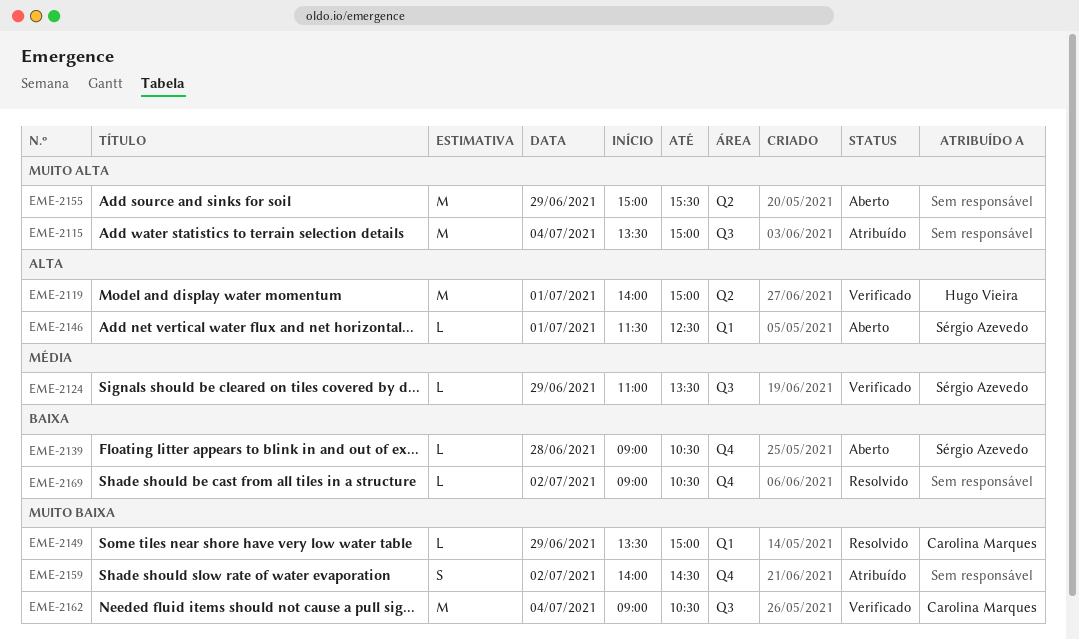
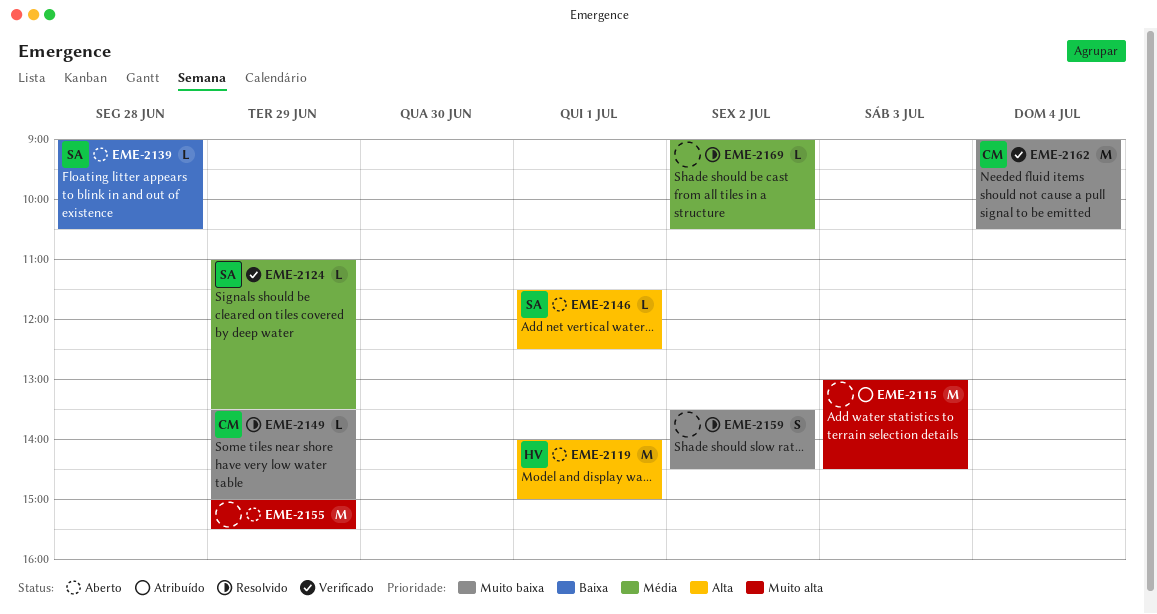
EME-2115, day: Jul 4 -> Jul 3
EME-2115, begins: 13:30 -> 13:00
EME-2115, ends: 15:00 -> 14:30
EME-2119, status: Verificado -> Aberto
EME-2159, status: Atribuído -> Resolvido
EME-2159, begins: 14:00 -> 13:30
EME-2169, priority: Baixa -> Média

